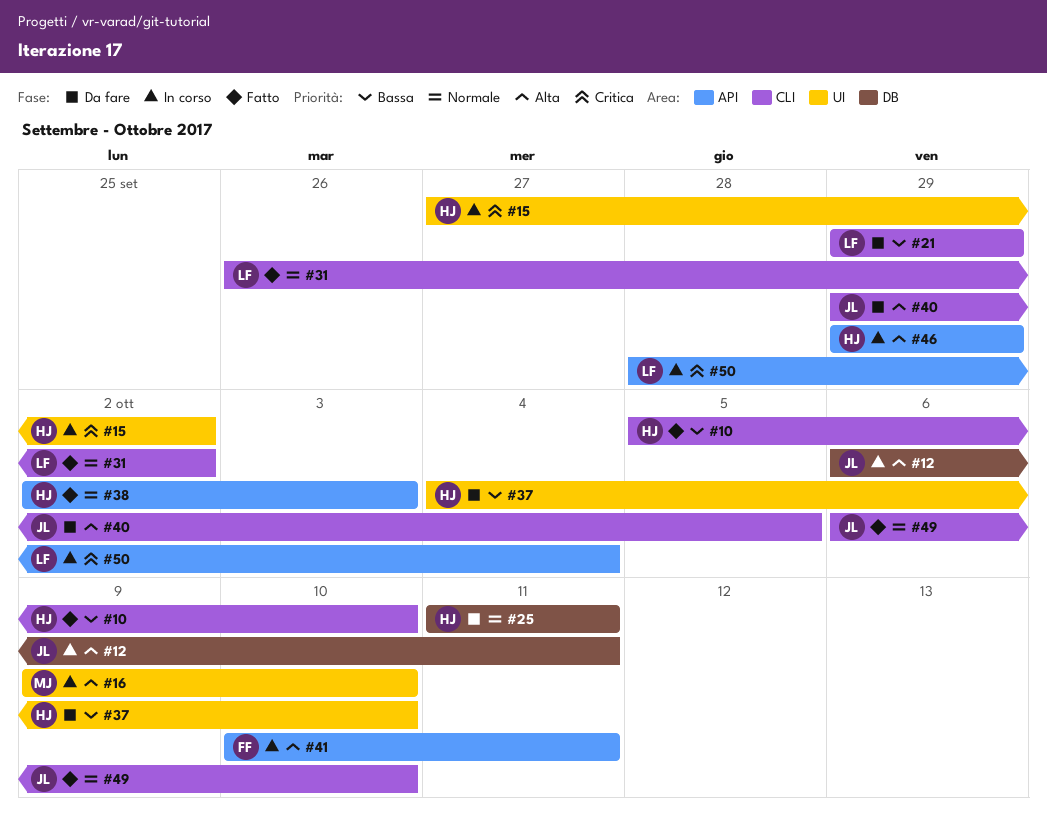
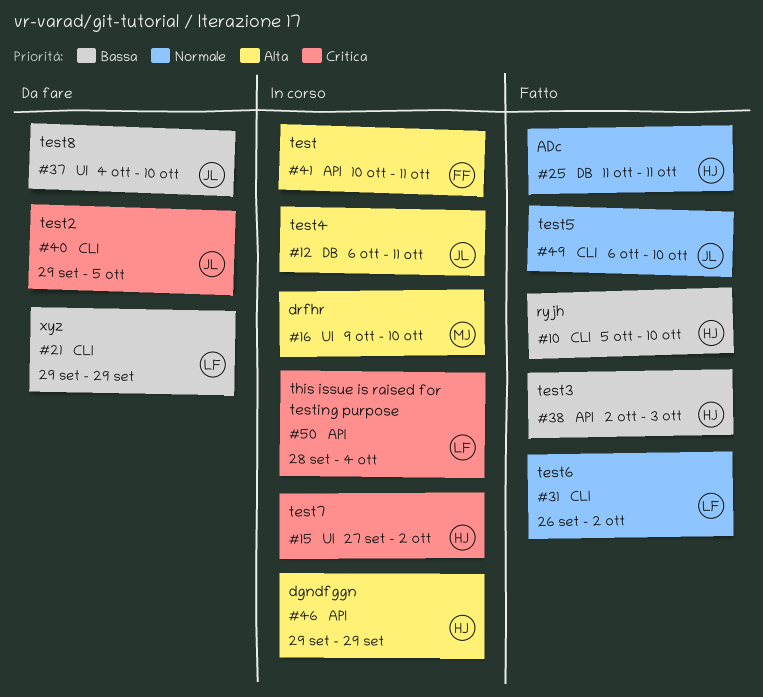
#25, status: Da fare -> Fatto
#37, owner: HJ -> JL
#38, priority: Normale -> Bassa
#40, priority: Alta -> Critica

